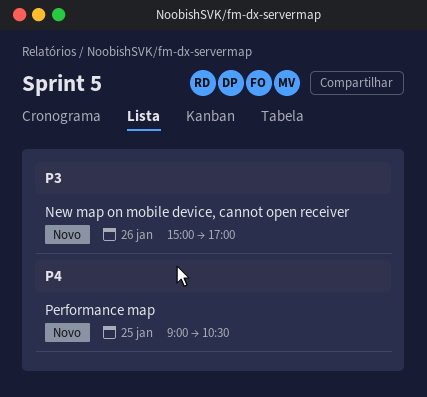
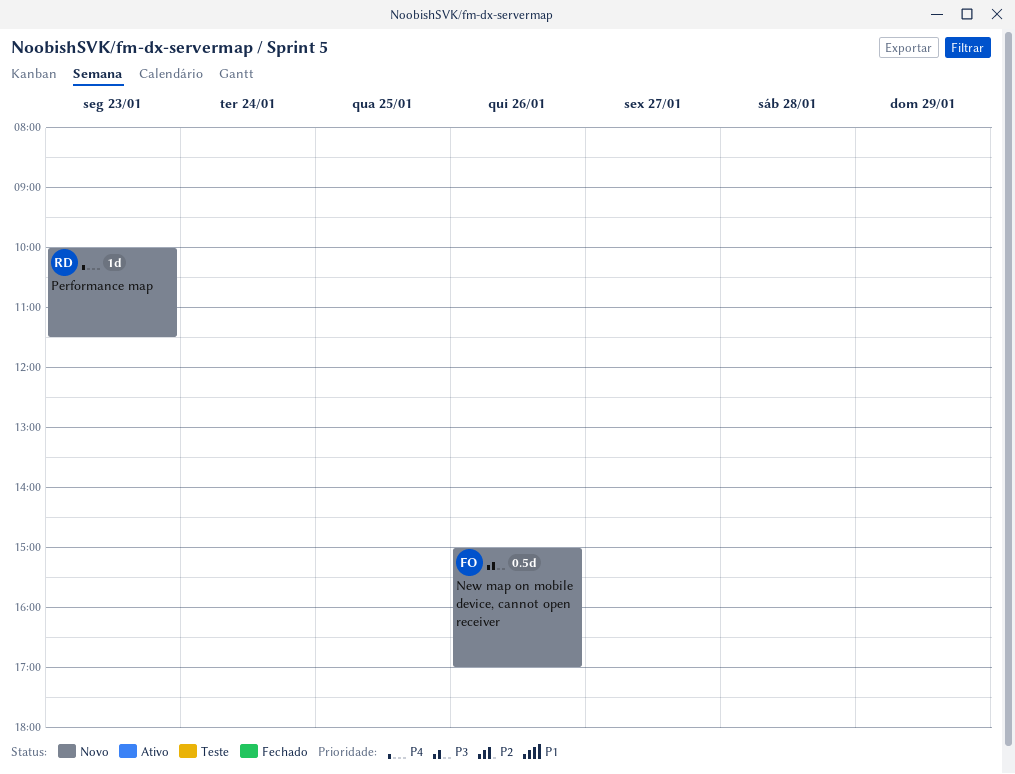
Performance map, day: Jan 25 -> Jan 23
Performance map, begins: 09:00 -> 10:00
Performance map, ends: 10:30 -> 11:30

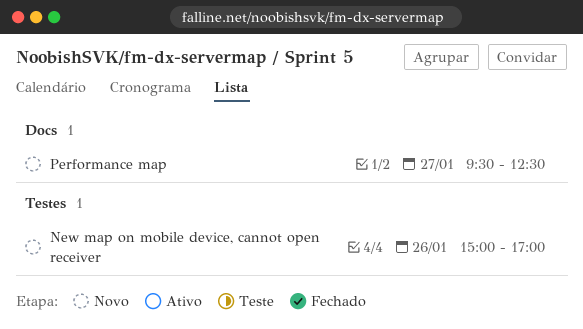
Performance map, day: Jan 23 -> Jan 27
Performance map, begins: 10:00 -> 09:30
Performance map, ends: 11:30 -> 12:30

